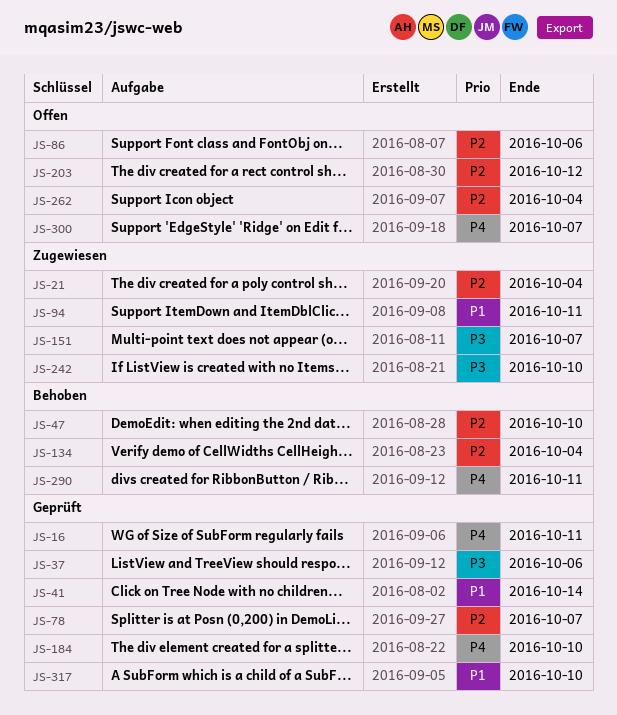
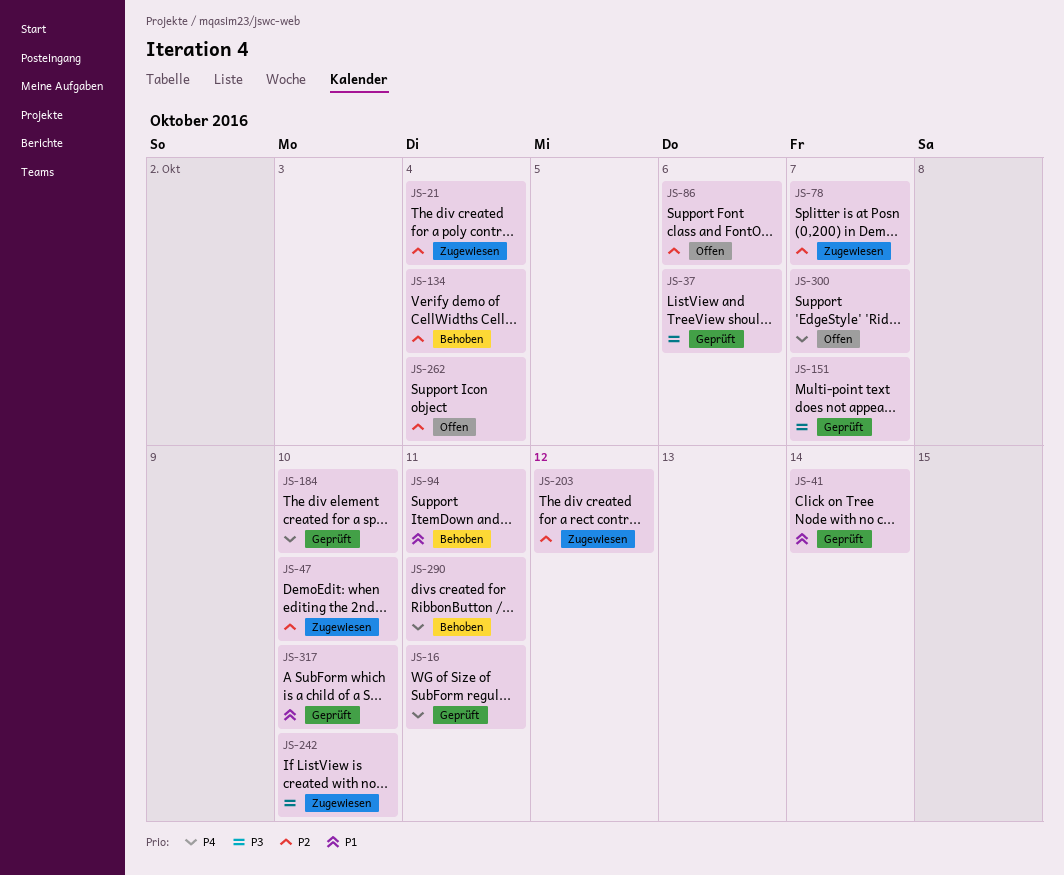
JS-47, status: Behoben -> Zugewiesen
JS-78, status: Geprüft -> Zugewiesen
JS-94, status: Zugewiesen -> Behoben
JS-151, status: Zugewiesen -> Geprüft
JS-203, status: Offen -> Zugewiesen

